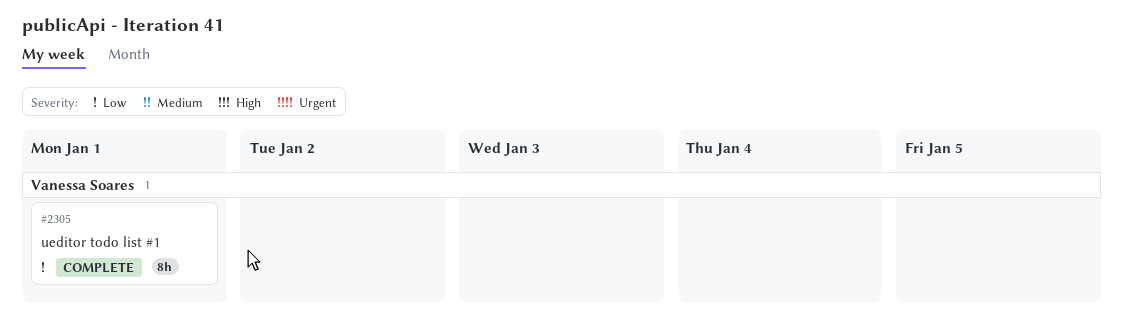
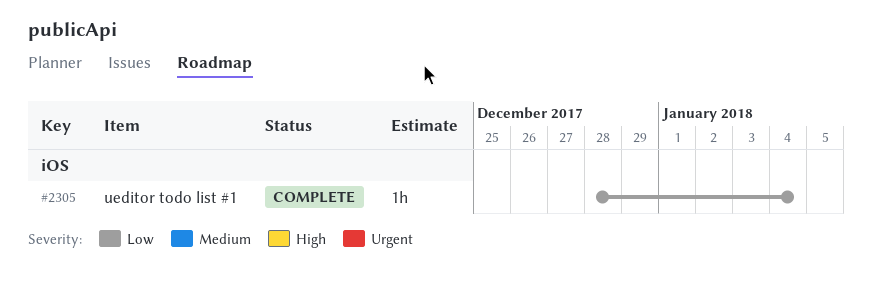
#2305, estimate: 8h -> 1h
#2305, due: Jan 1 -> Jan 4

